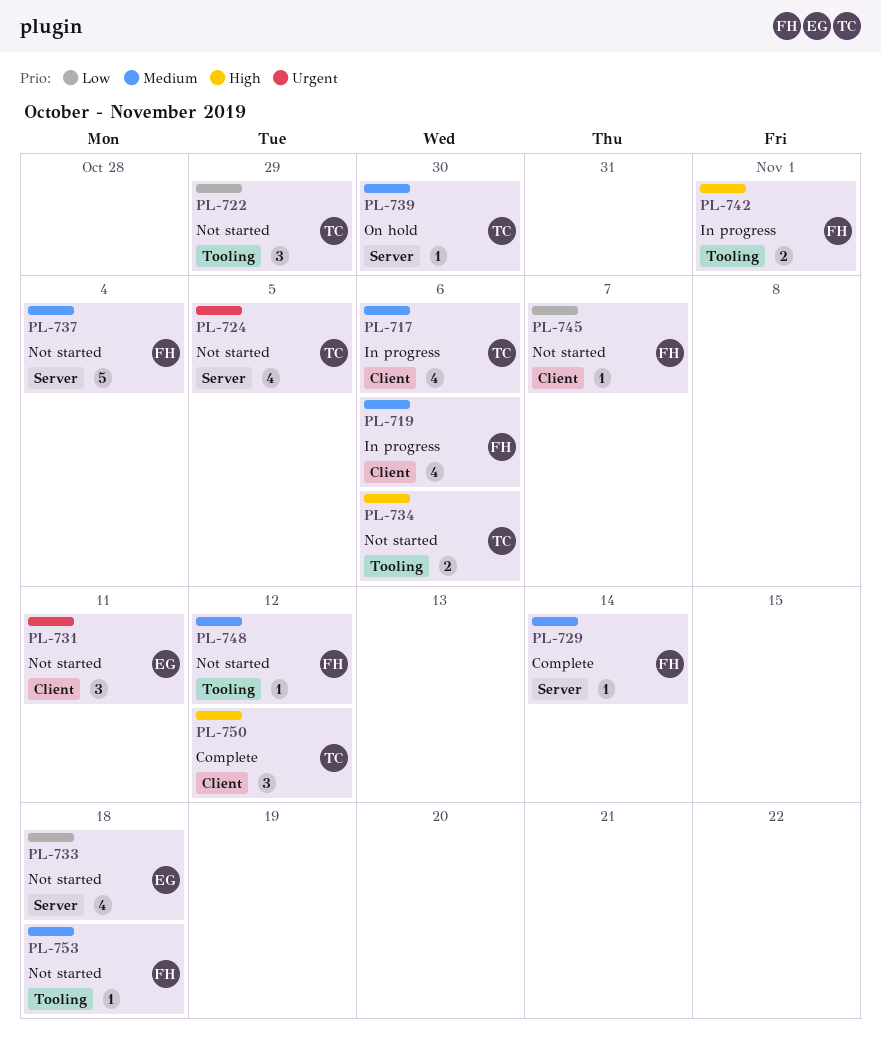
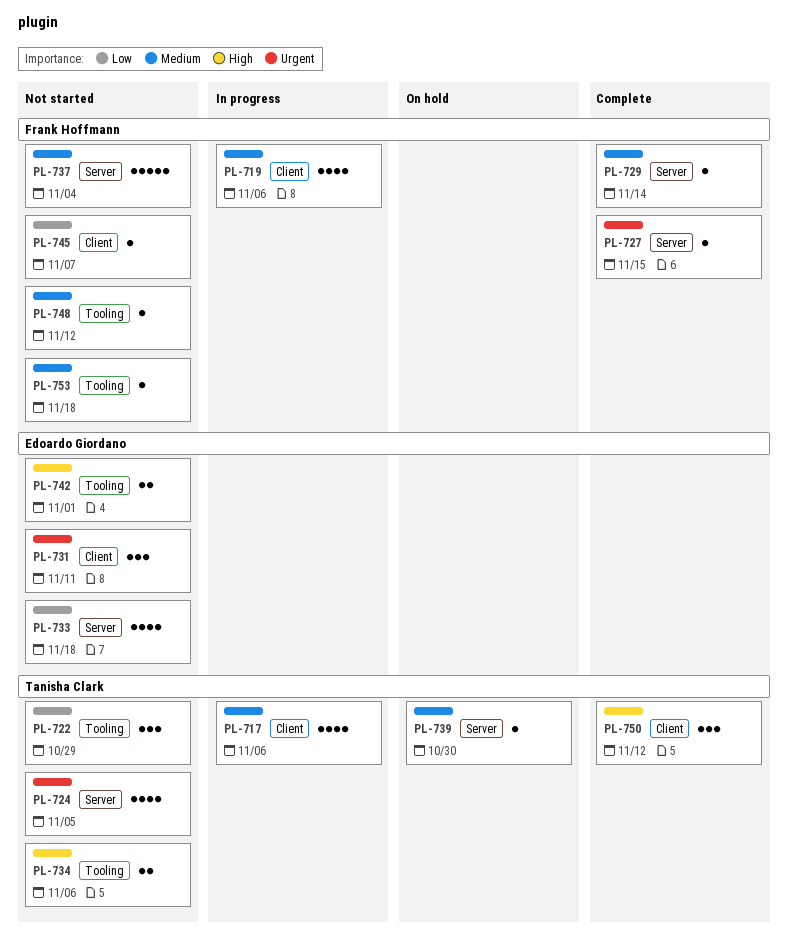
PL-727: none -> present
PL-742, status: In progress -> Not started
PL-742, owner: Frank Hoffmann -> Edoardo Giordano

